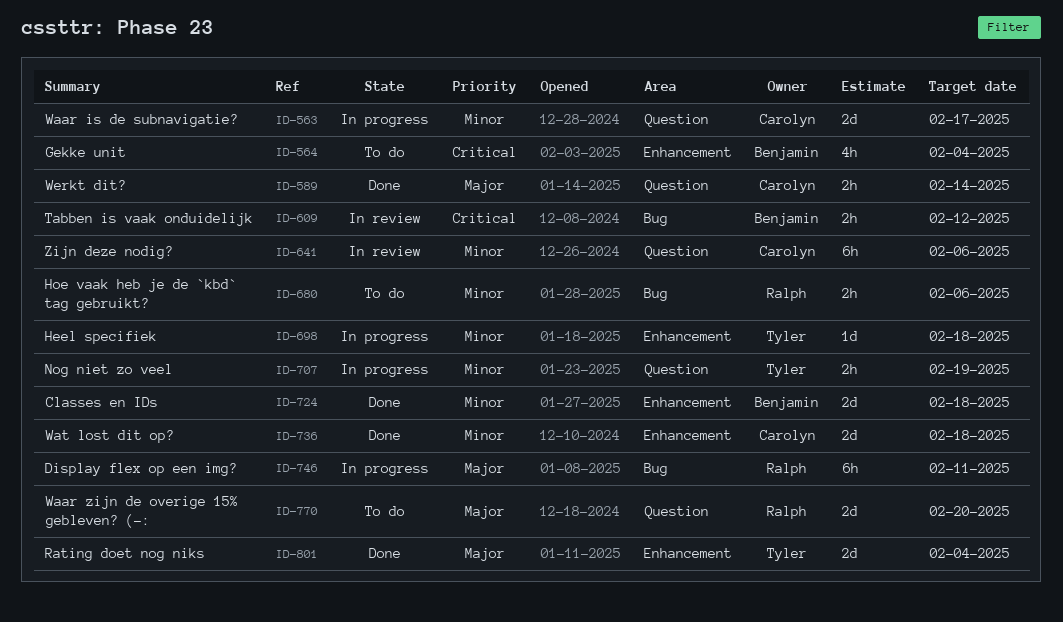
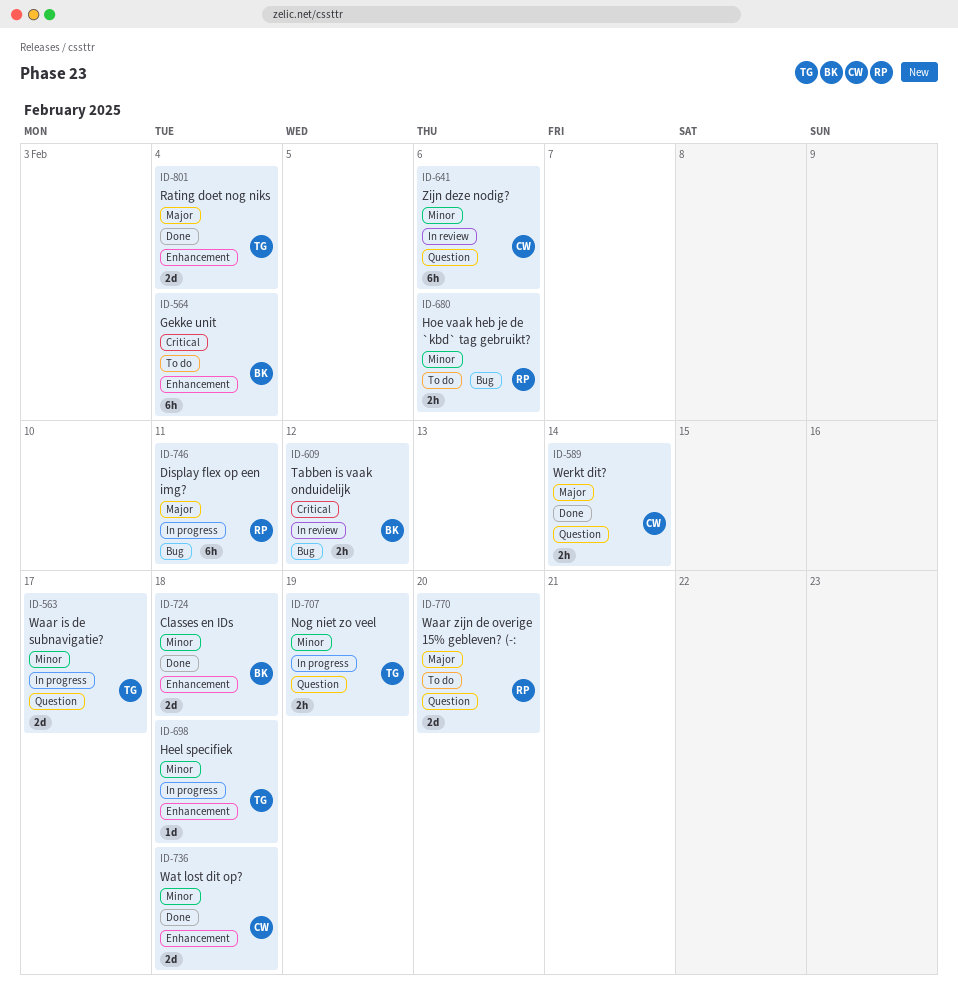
ID-563, owner: Carolyn -> Tyler
ID-564, estimate: 4h -> 6h

